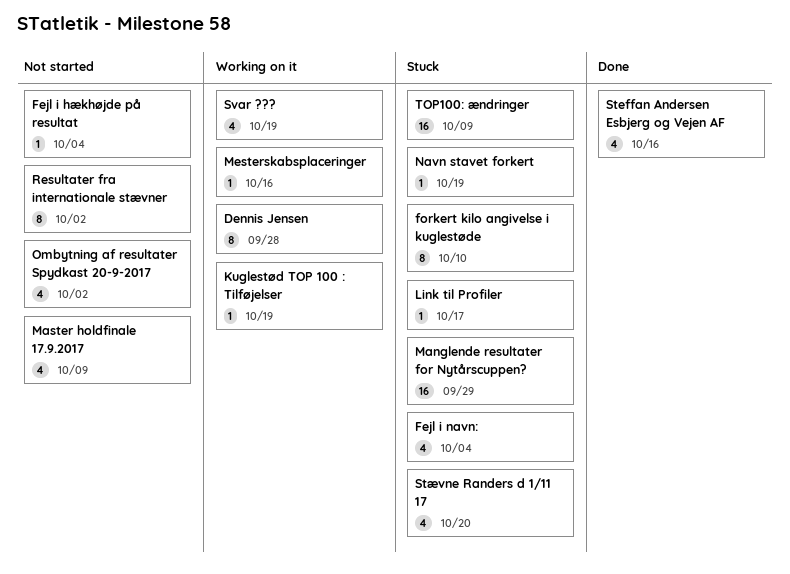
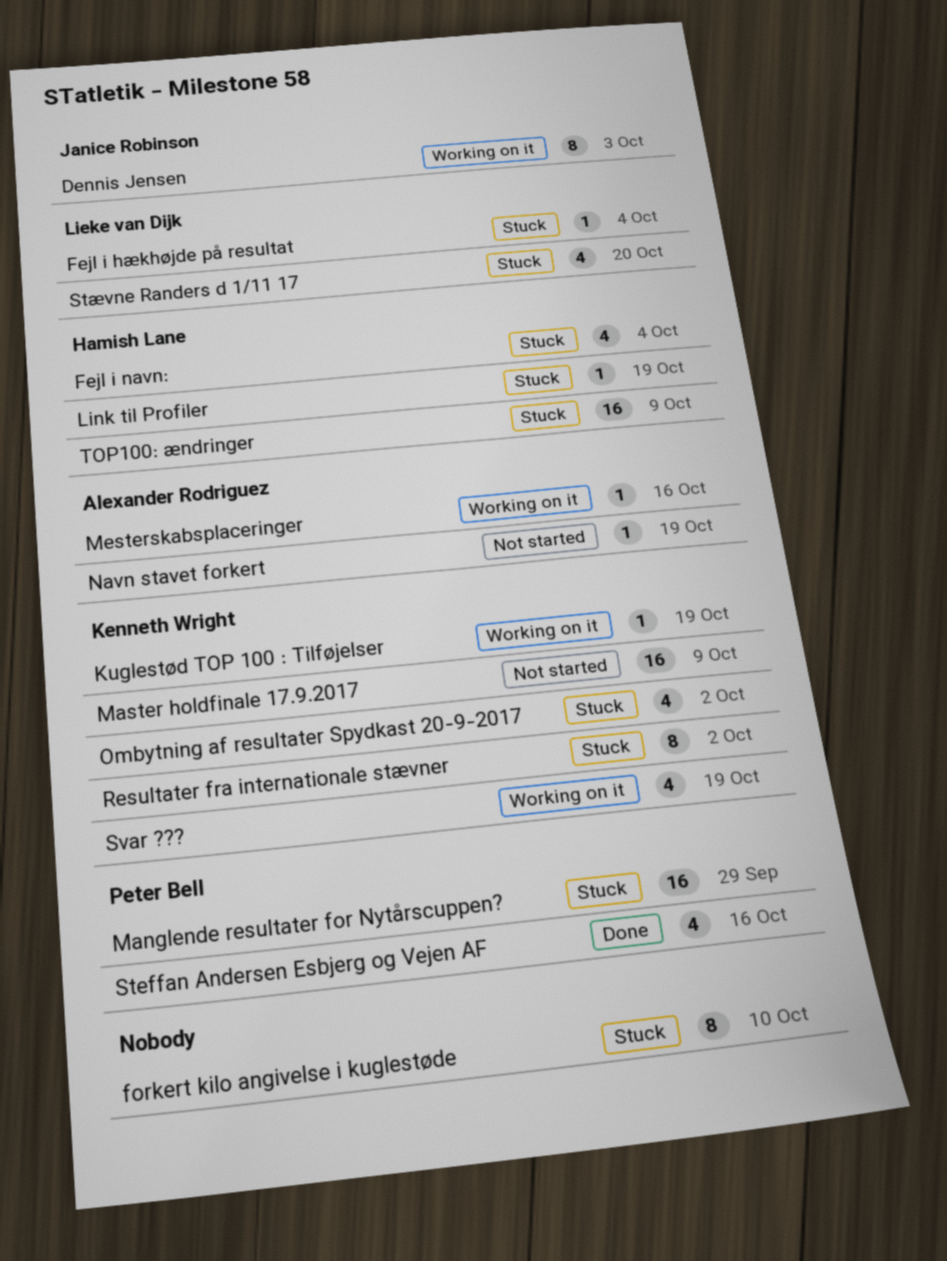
Dennis Jensen, due: Sep 28 -> Oct 3
Fejl i hækhøjde på resultat, status: Not started -> Stuck
Link til Profiler, due: Oct 17 -> Oct 19
Master holdfinale 17.9.2017, estimate: 4 -> 16
Navn stavet forkert, status: Stuck -> Not started
Ombytning af resultater Spydkast 20-9-2017, status: Not started -> Stuck
Resultater fra internationale stævner, status: Not started -> Stuck

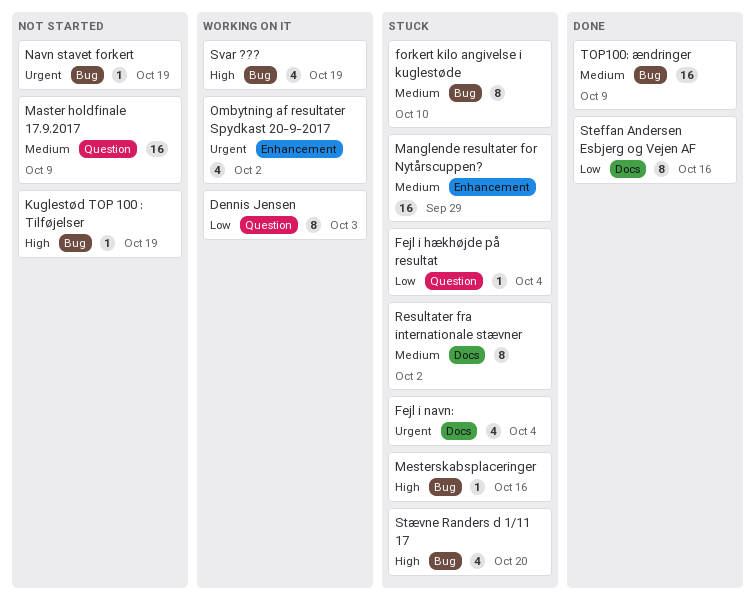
Kuglestød TOP 100 : Tilføjelser, status: Working on it -> Not started
Link til Profiler: present -> none
Mesterskabsplaceringer, status: Working on it -> Stuck
Ombytning af resultater Spydkast 20-9-2017, status: Stuck -> Working on it
Steffan Andersen Esbjerg og Vejen AF, estimate: 4 -> 8
TOP100: ændringer, status: Stuck -> Done

